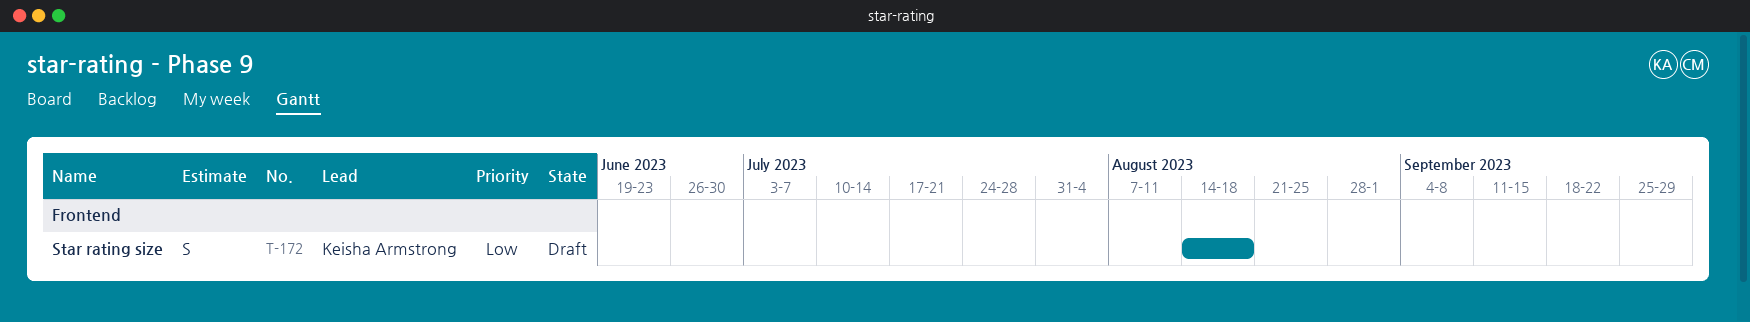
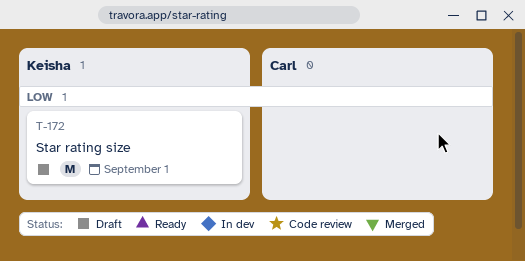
T-172, estimate: S -> M
T-172, due: Aug 18 -> Sep 1

